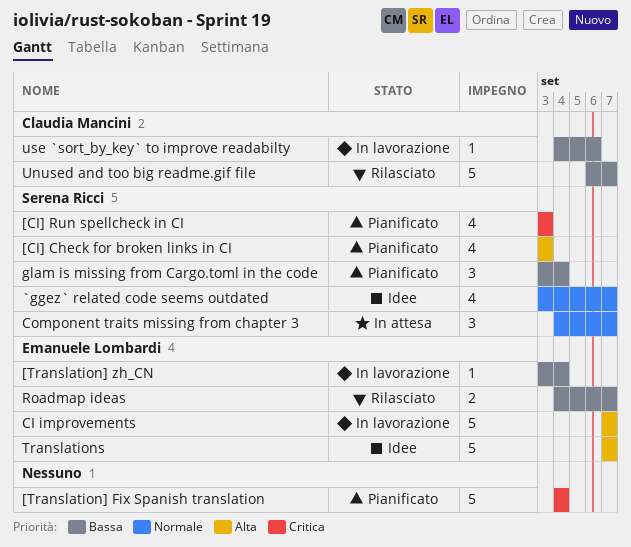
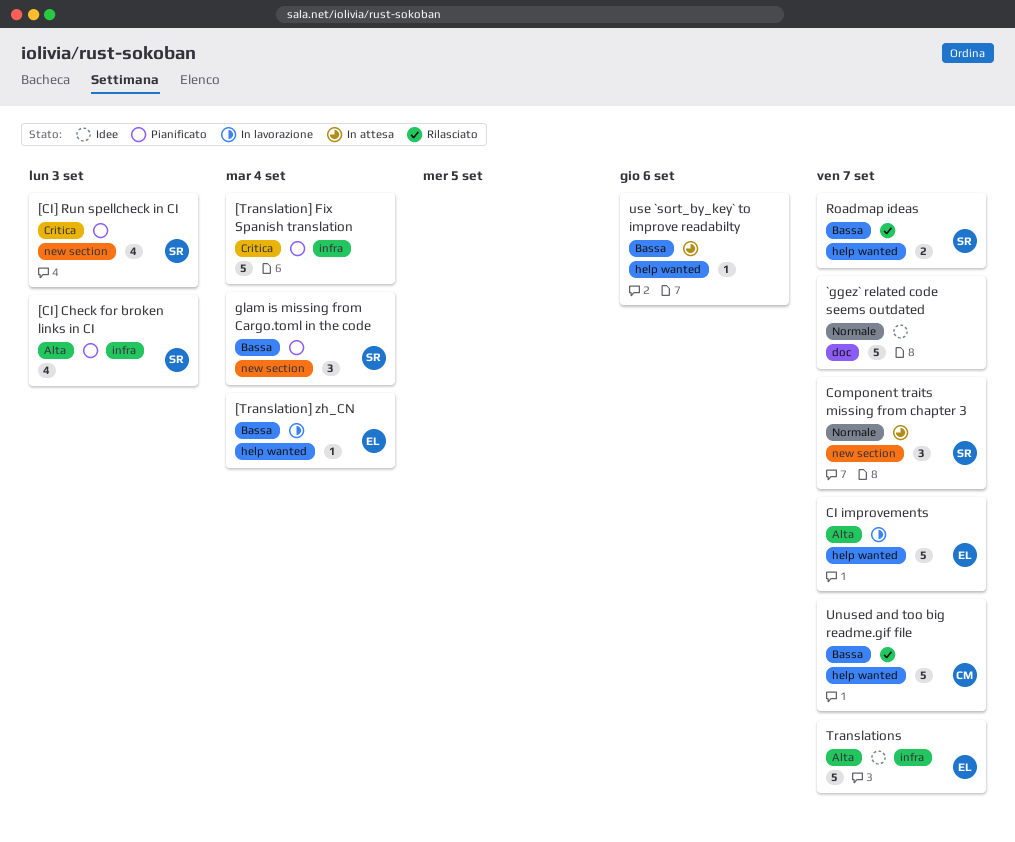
`ggez` related code seems outdated, owner: Serena Ricci -> none
`ggez` related code seems outdated, estimate: 4 -> 5
Roadmap ideas, owner: Emanuele Lombardi -> Serena Ricci
use `sort_by_key` to improve readabilty, status: In lavorazione -> In attesa
use `sort_by_key` to improve readabilty, owner: Claudia Mancini -> none

